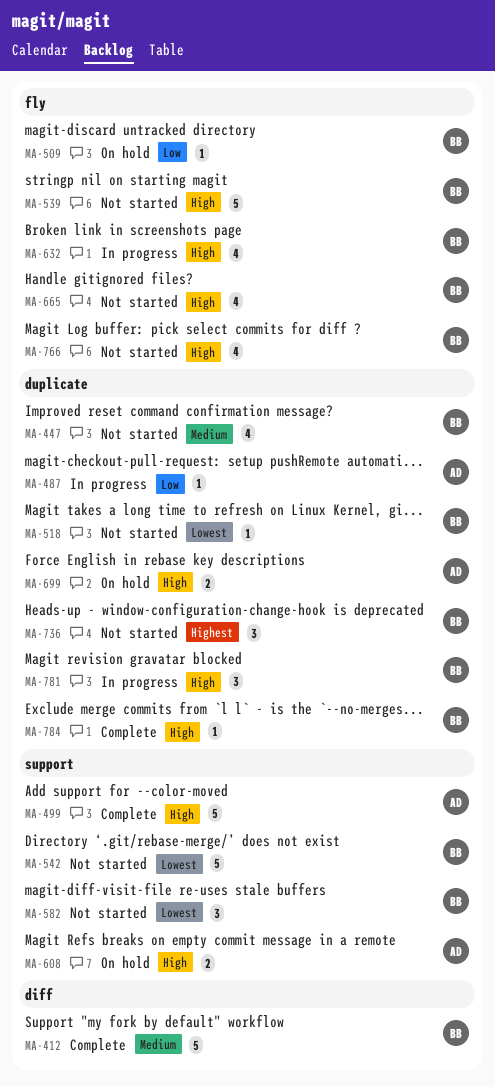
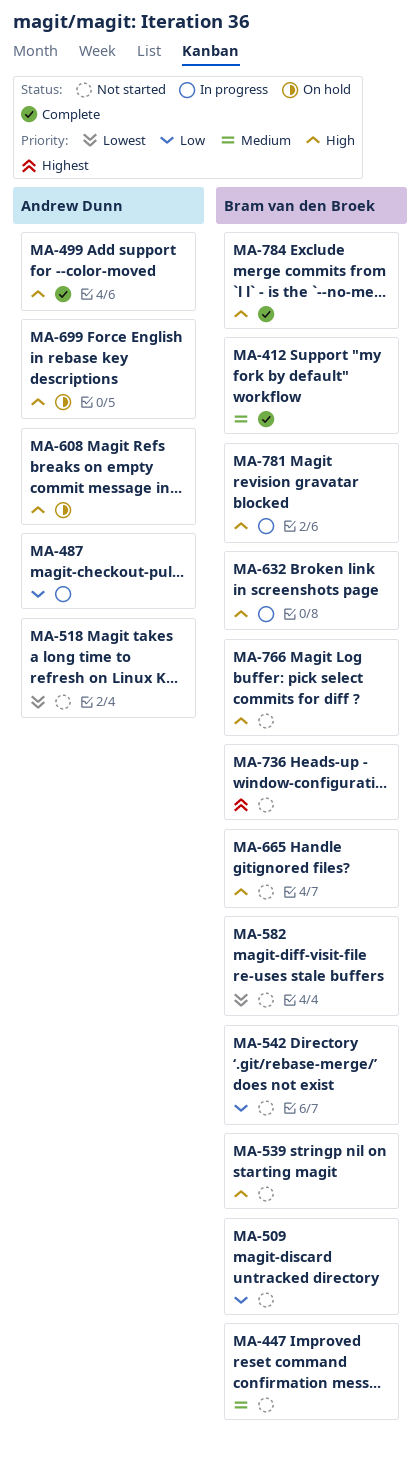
MA-509, status: On hold -> Not started
MA-518, owner: Bram van den Broek -> Andrew Dunn
MA-542, priority: Lowest -> Low

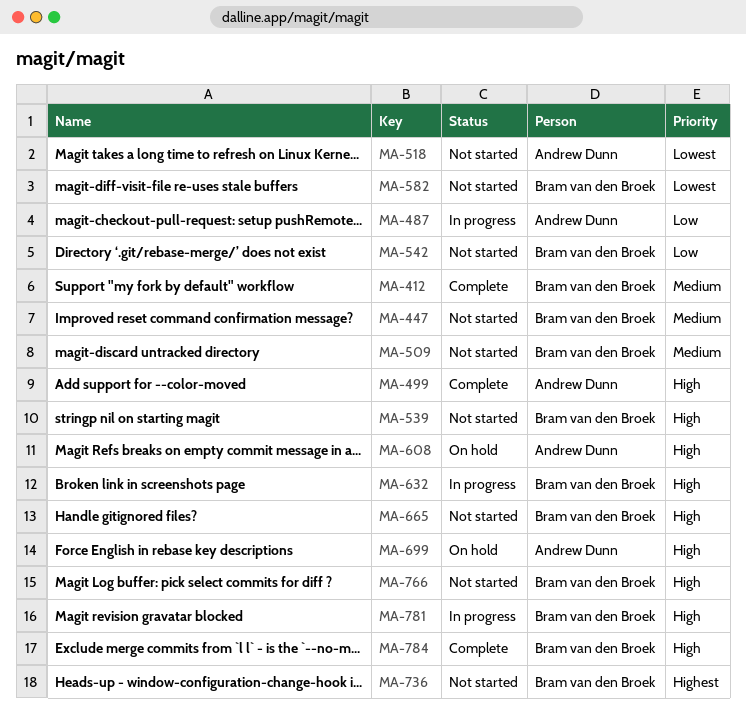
MA-509, priority: Low -> Medium

